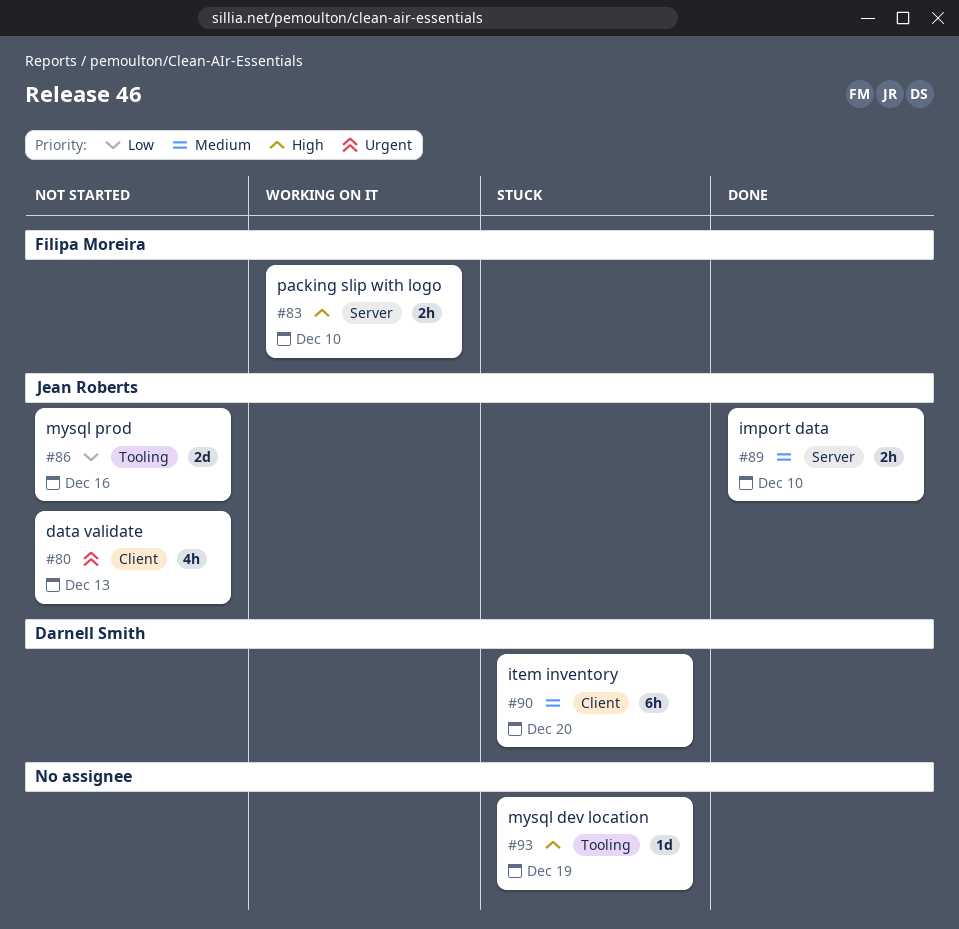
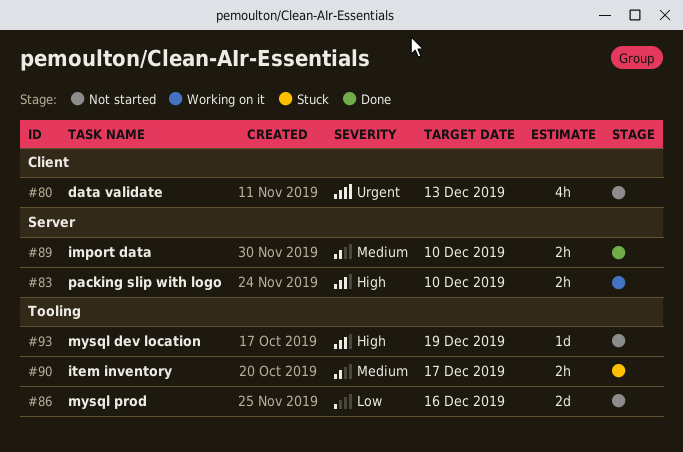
#90, label: Client -> Tooling
#90, estimate: 6h -> 2h
#90, due: Dec 20 -> Dec 17
#93, status: Stuck -> Not started

